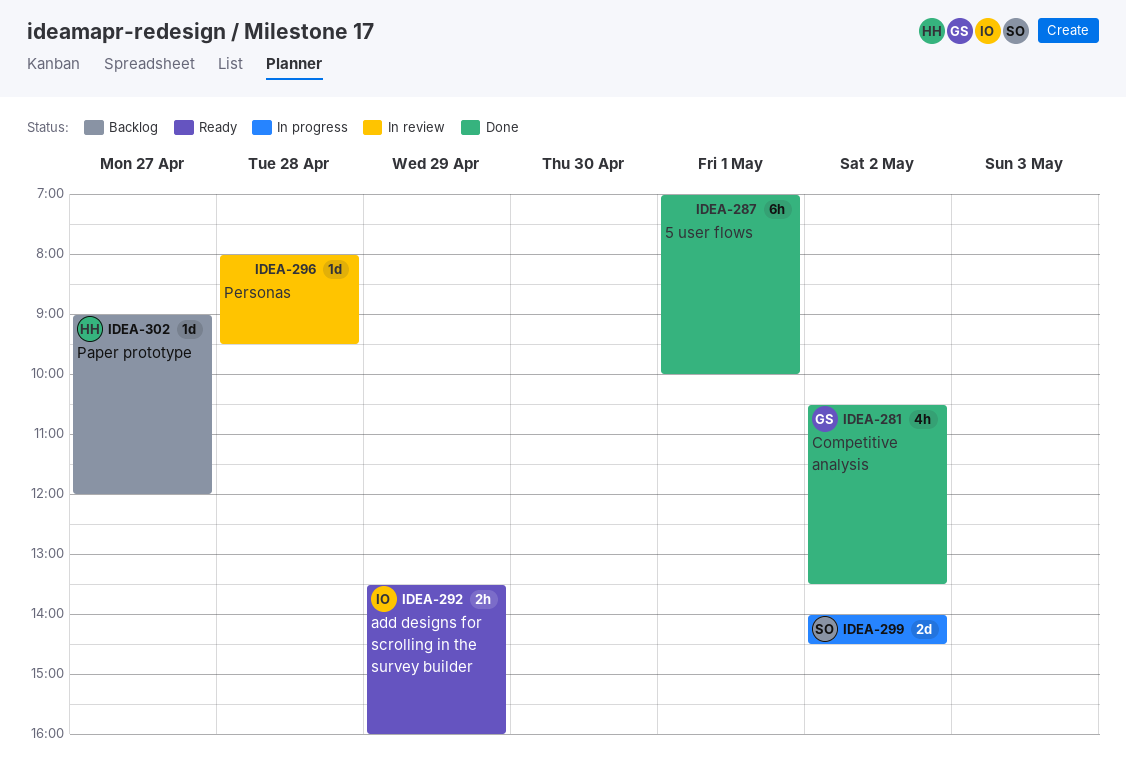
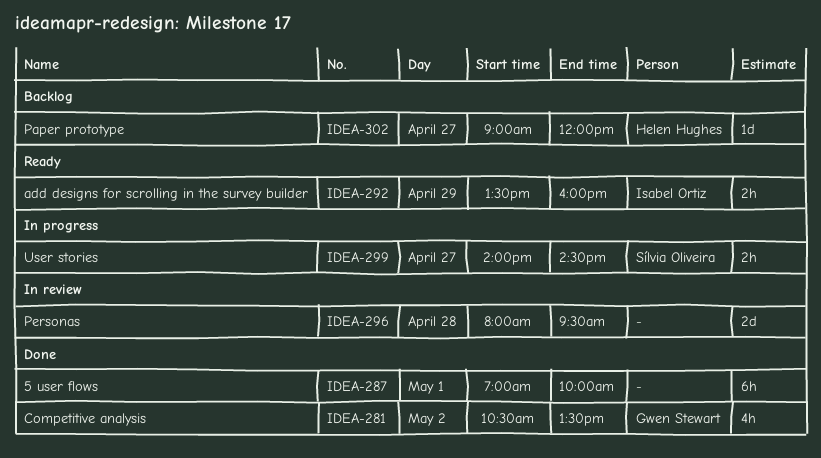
IDEA-296, estimate: 1d -> 2d
IDEA-299, estimate: 2d -> 2h
IDEA-299, day: May 2 -> Apr 27

